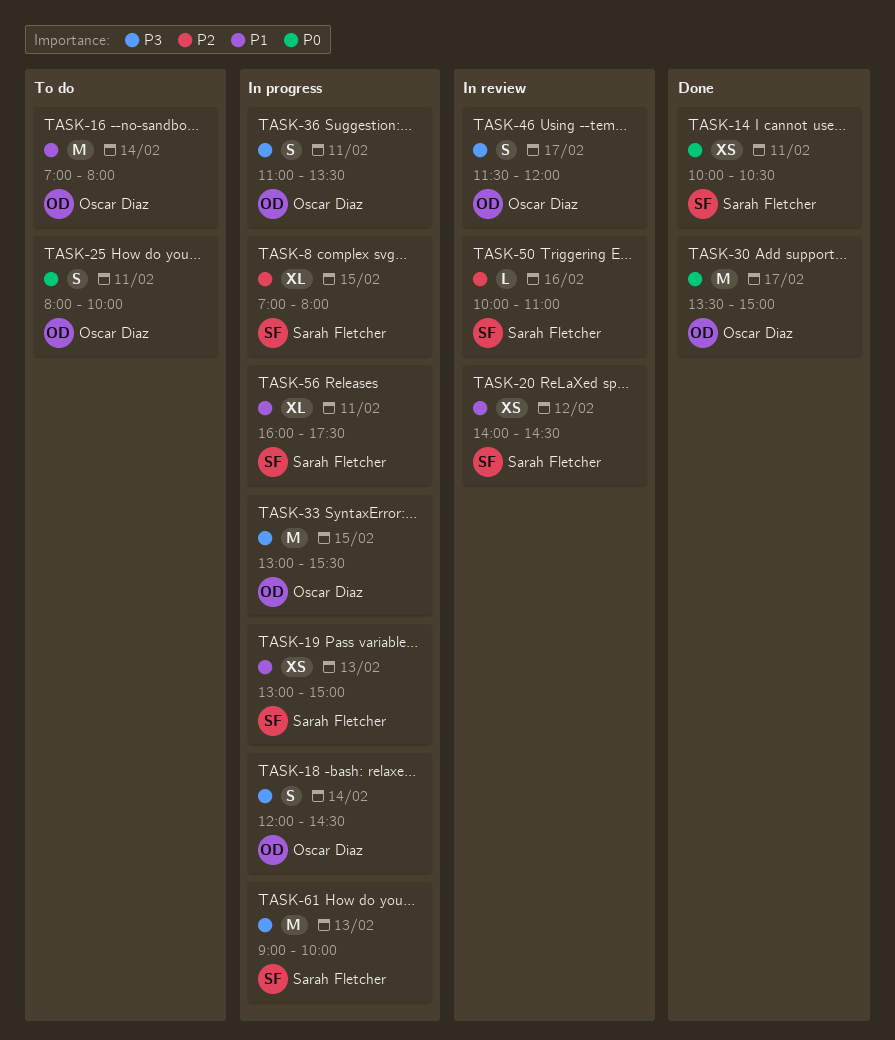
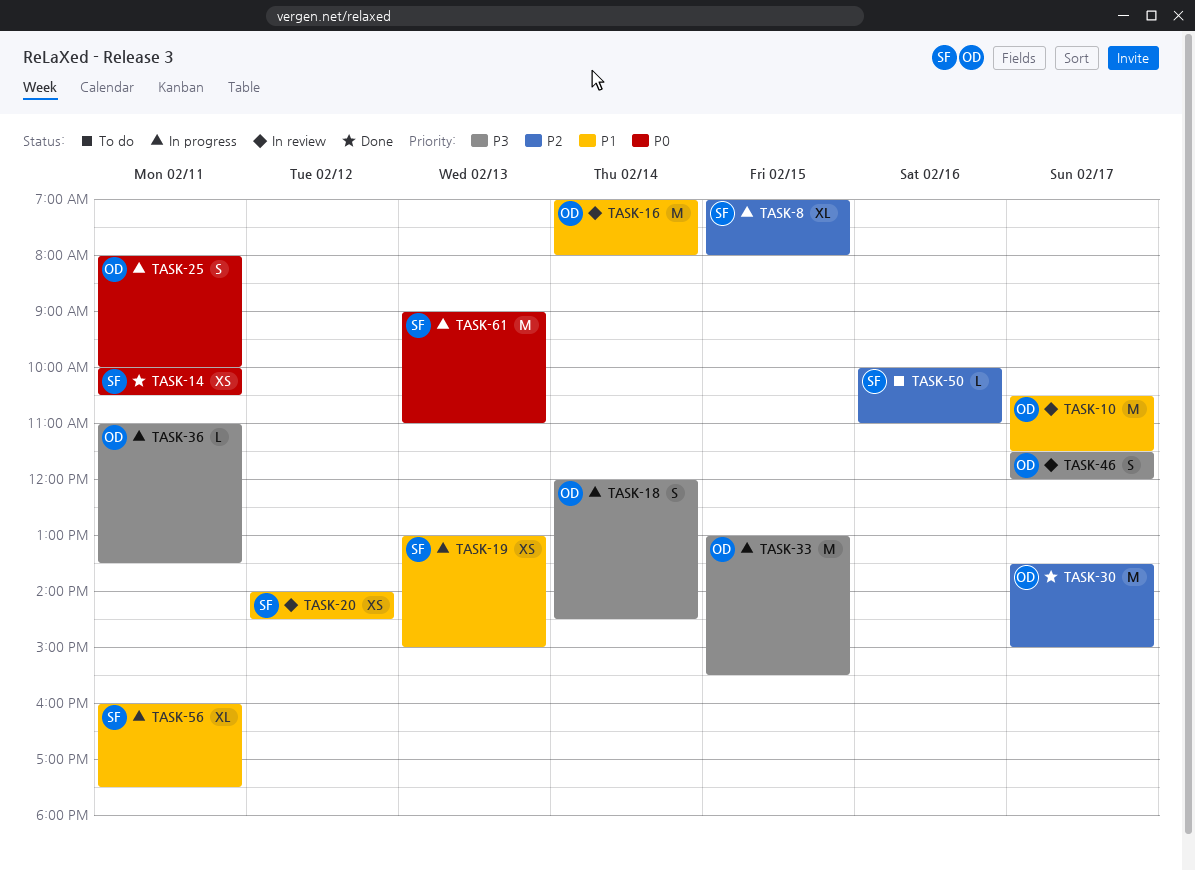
TASK-10: none -> present
TASK-16, status: To do -> In review
TASK-25, status: To do -> In progress
TASK-30, priority: P0 -> P2
TASK-36, estimate: S -> L
TASK-50, status: In review -> To do
TASK-61, priority: P3 -> P0
TASK-61, ends: 10:00 -> 11:00

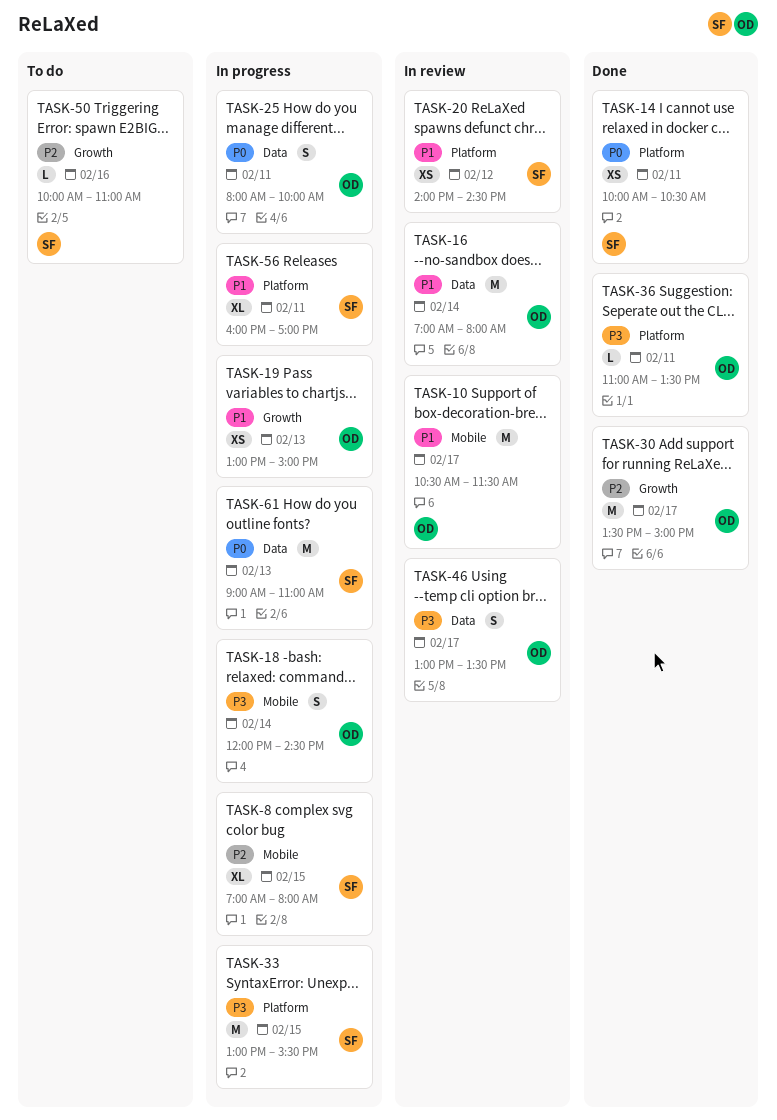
TASK-19, owner: SF -> OD
TASK-33, owner: OD -> SF
TASK-36, status: In progress -> Done
TASK-46, begins: 11:30 -> 13:00
TASK-46, ends: 12:00 -> 13:30
TASK-56, ends: 17:30 -> 17:00

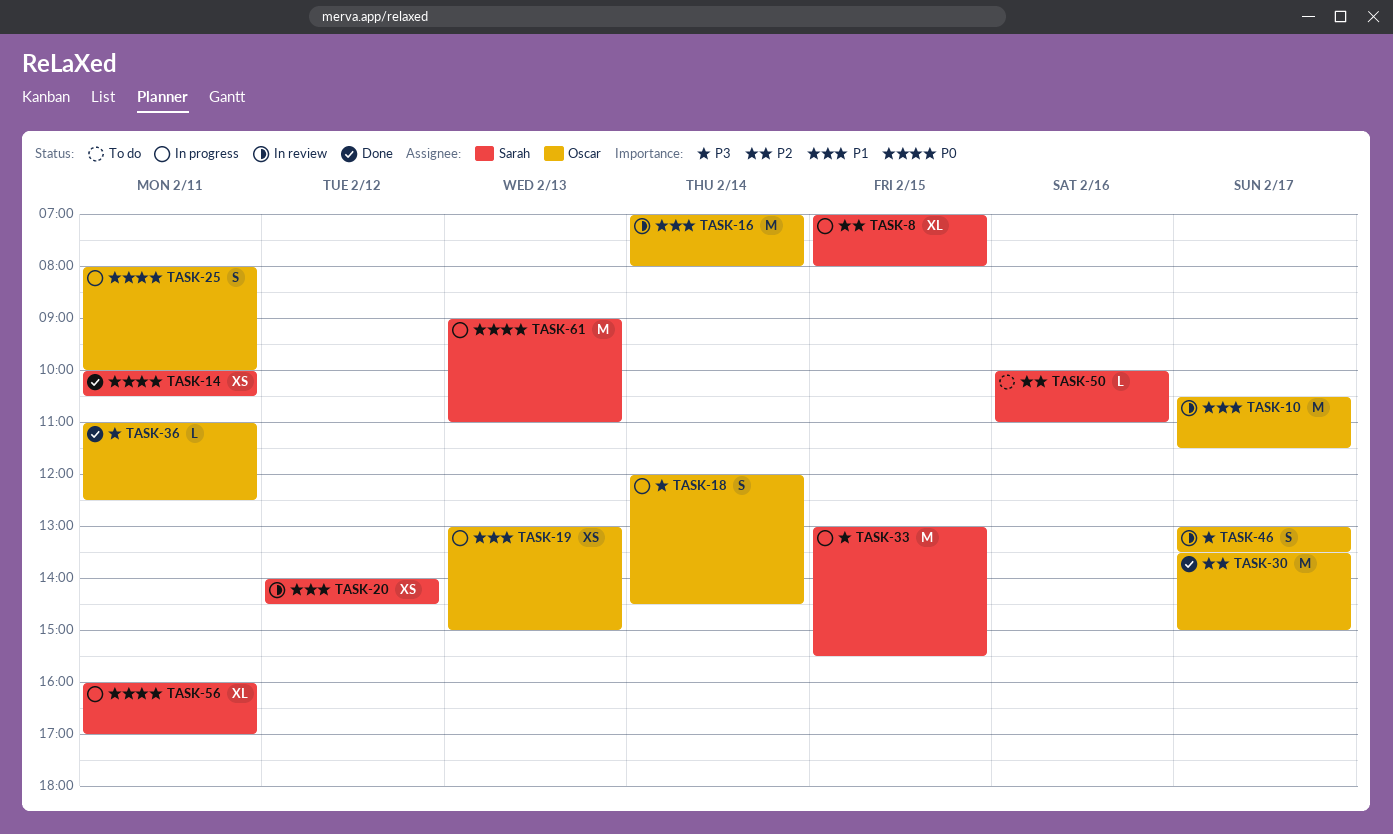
TASK-36, ends: 13:30 -> 12:30
TASK-56, priority: P1 -> P0

